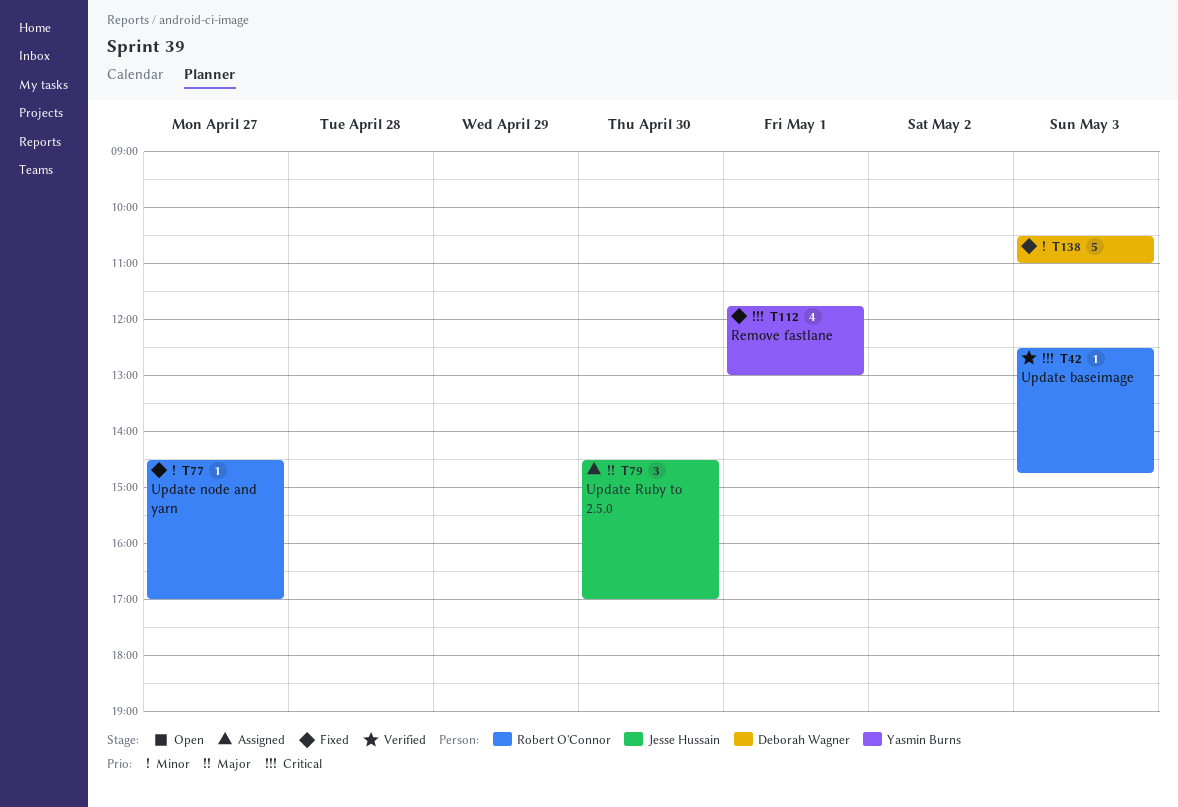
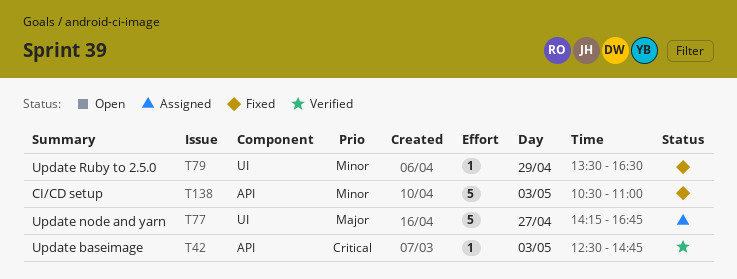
T77, status: Fixed -> Assigned
T77, priority: Minor -> Major
T77, estimate: 1 -> 5
T77, begins: 14:30 -> 14:15
T77, ends: 17:00 -> 16:45
T79, status: Assigned -> Fixed
T79, priority: Major -> Minor
T79, estimate: 3 -> 1
T79, day: Apr 30 -> Apr 29
T79, begins: 14:30 -> 13:30
T79, ends: 17:00 -> 16:30
T112: present -> none

